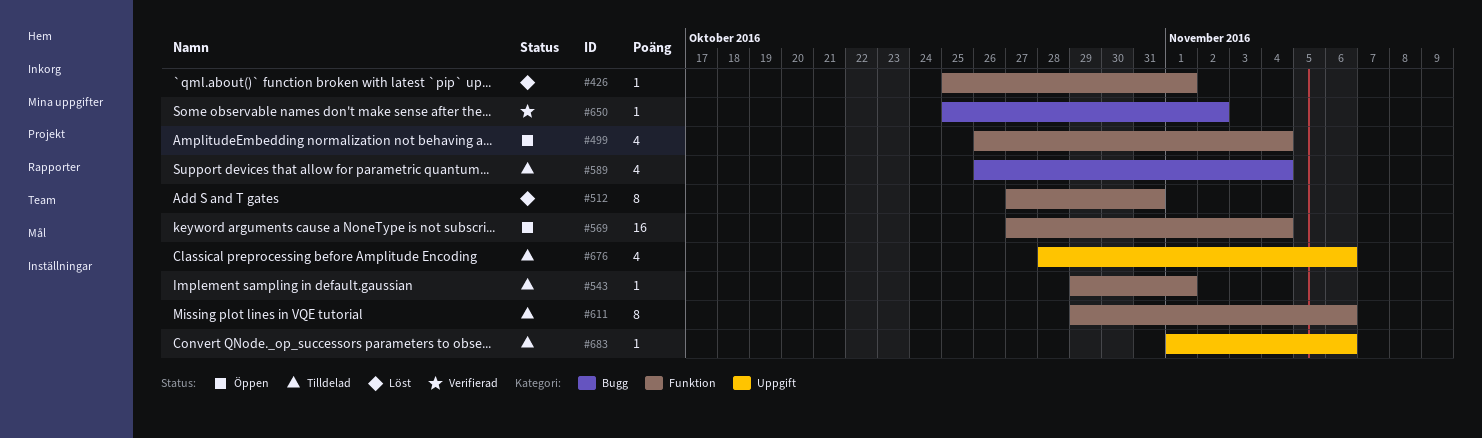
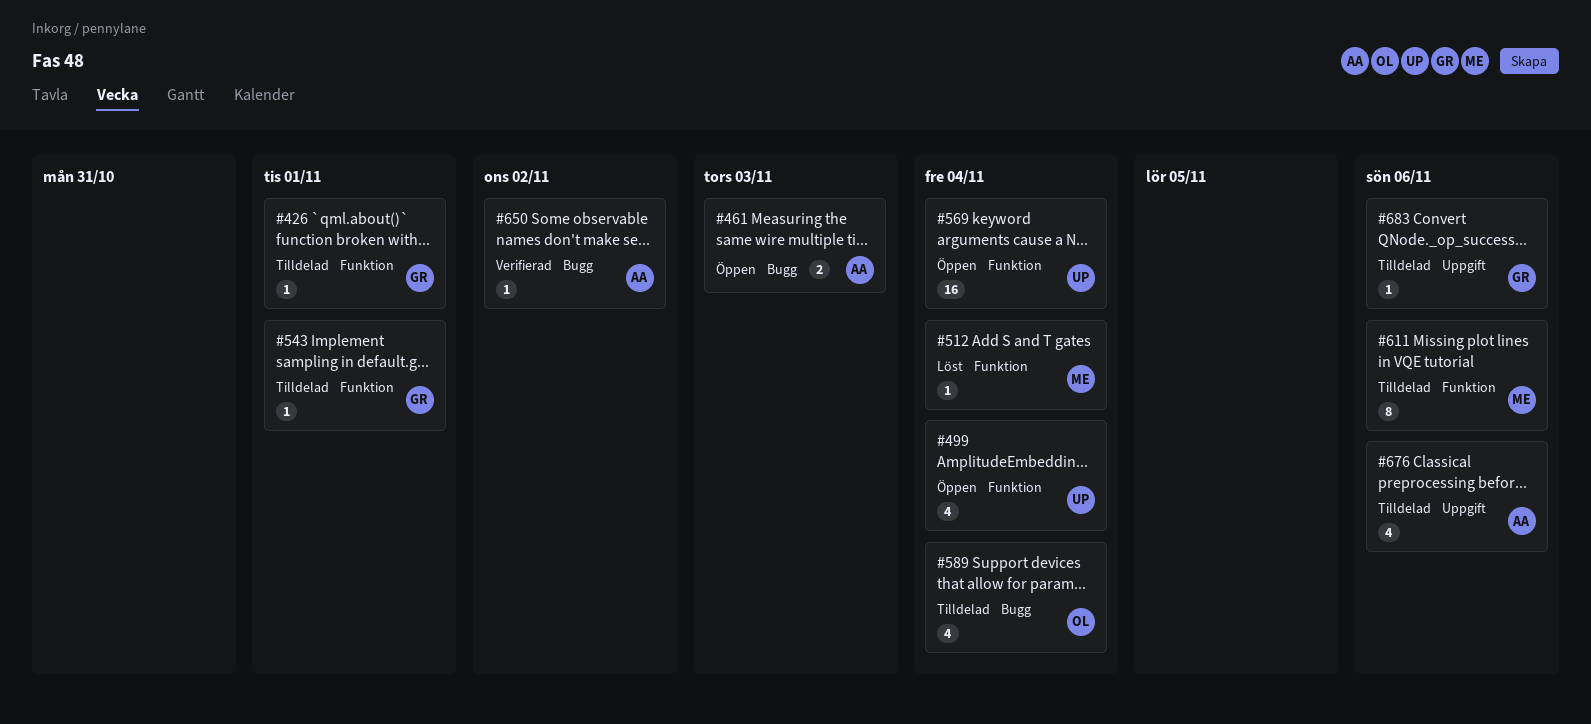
#426, status: Löst -> Tilldelad
#461: none -> present
#512, estimate: 8 -> 1
#512, due: Oct 31 -> Nov 4

